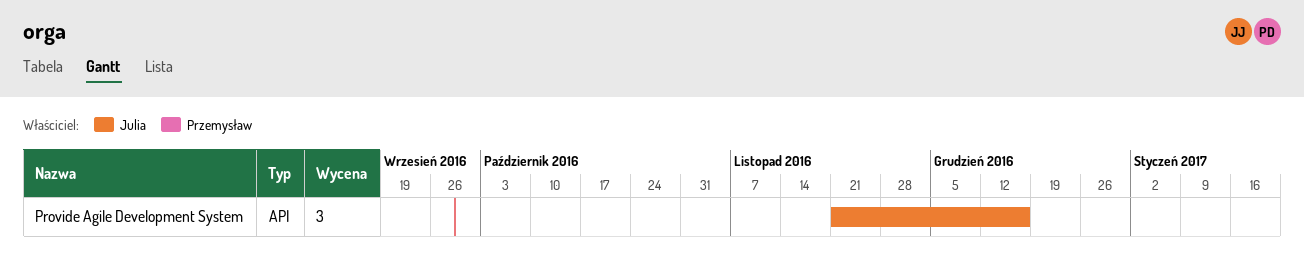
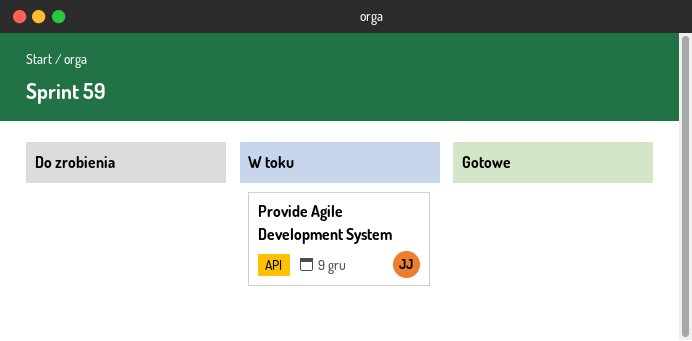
Provide Agile Development System, due: Dec 16 -> Dec 9

